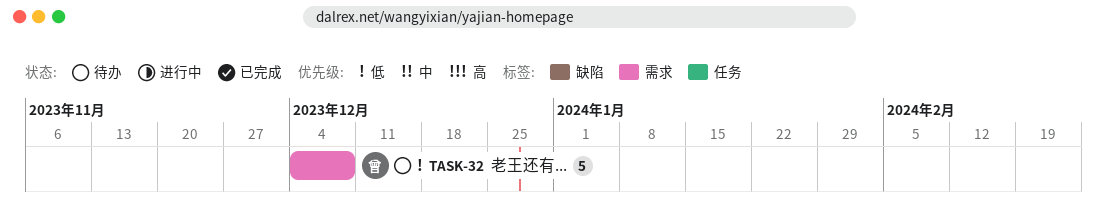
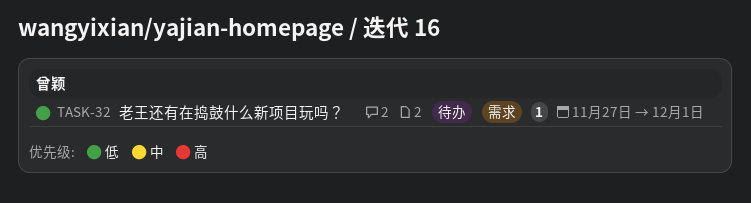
TASK-32, estimate: 5 -> 1
TASK-32, start: Dec 4 -> Nov 27
TASK-32, due: Dec 8 -> Dec 1

